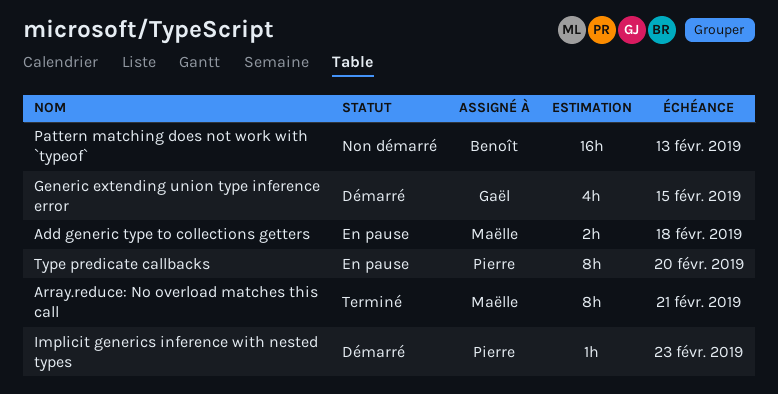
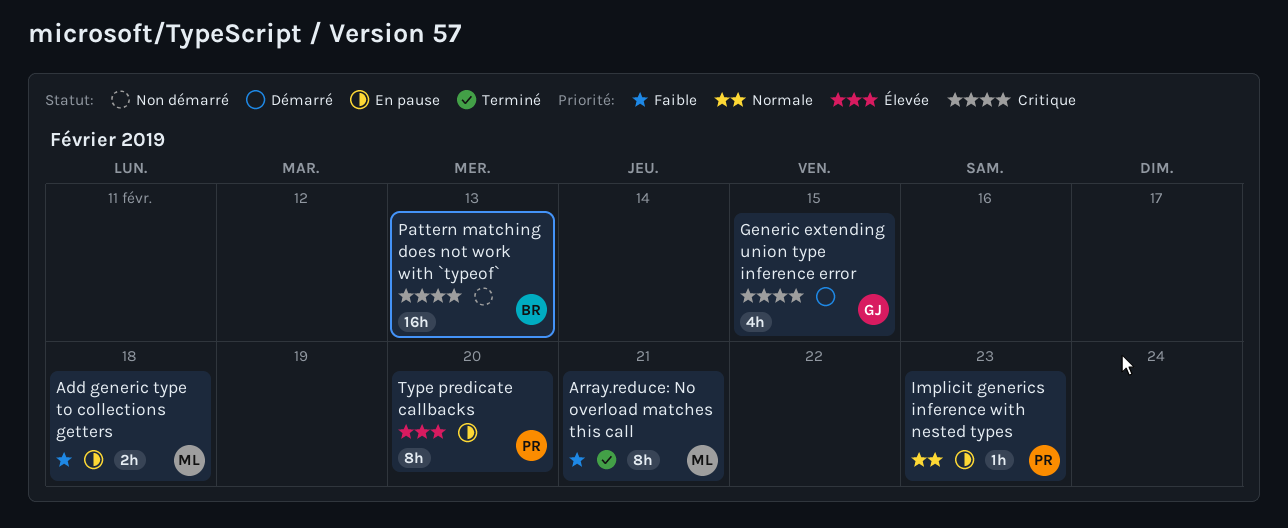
Implicit generics inference with nested types, status: Démarré -> En pause

